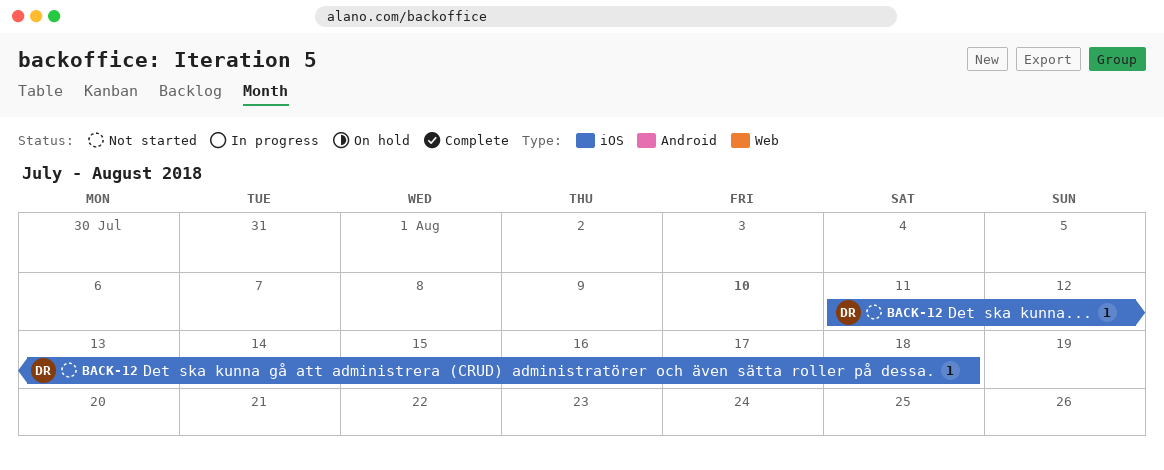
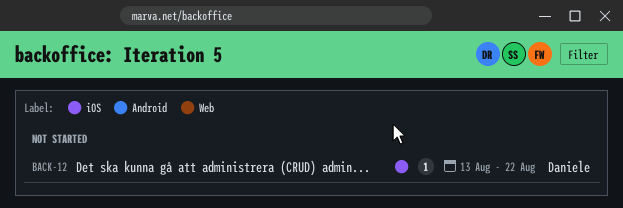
BACK-12, start: Aug 11 -> Aug 13
BACK-12, due: Aug 18 -> Aug 22

